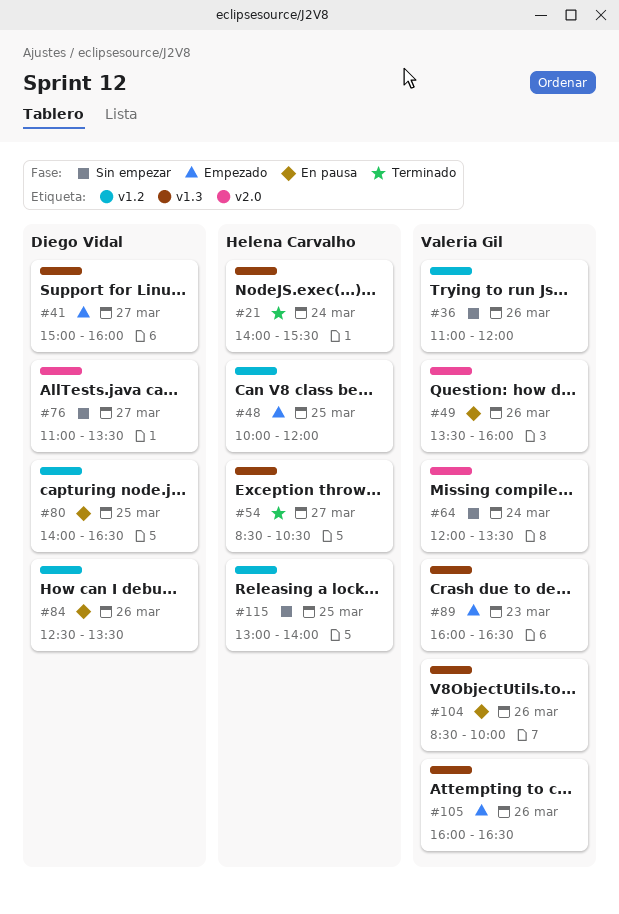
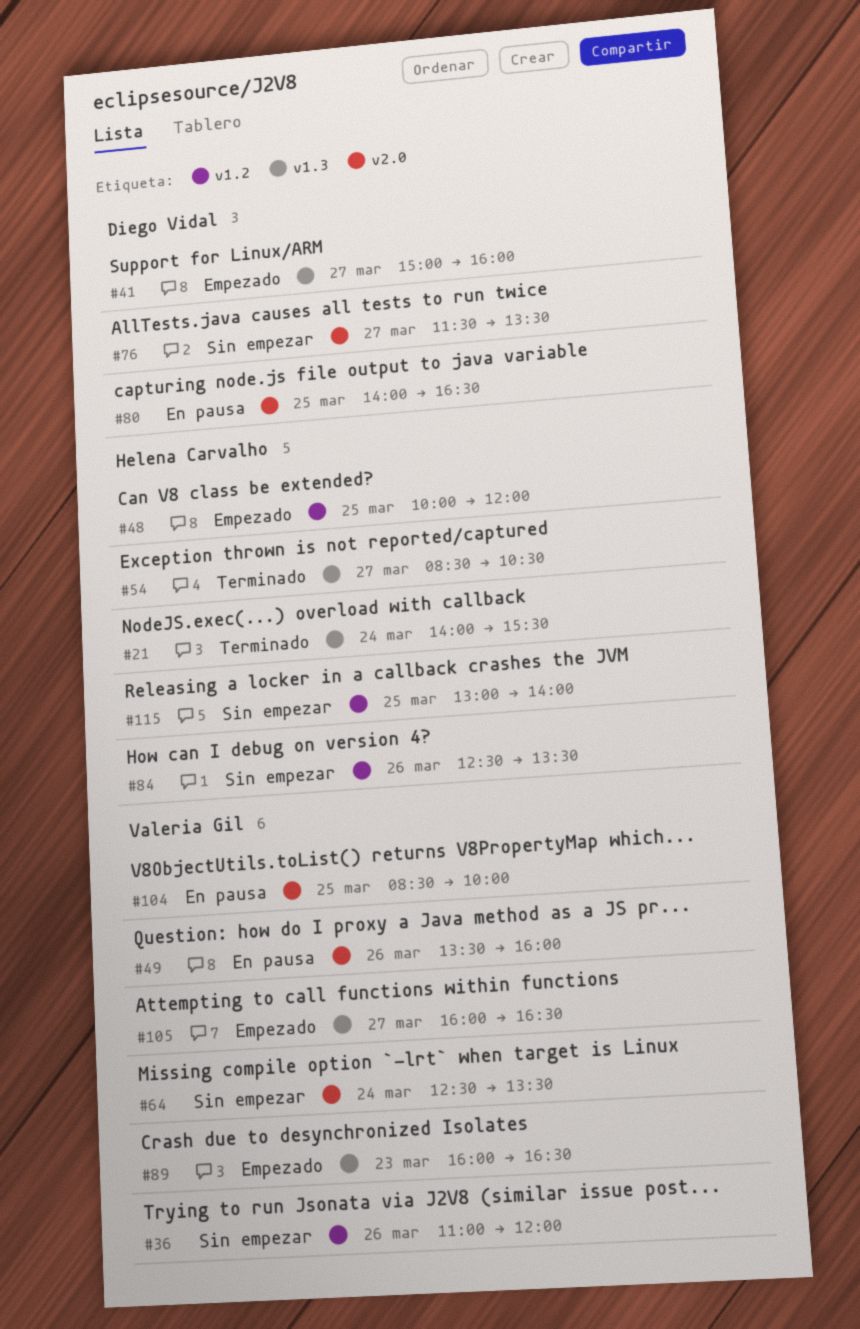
#64, begins: 12:00 -> 12:30
#76, begins: 11:00 -> 11:30
#80, label: v1.2 -> v2.0
#84, status: En pausa -> Sin empezar
#84, owner: Diego Vidal -> Helena Carvalho
#104, label: v1.3 -> v2.0
#104, day: Mar 26 -> Mar 25
#105, day: Mar 26 -> Mar 27

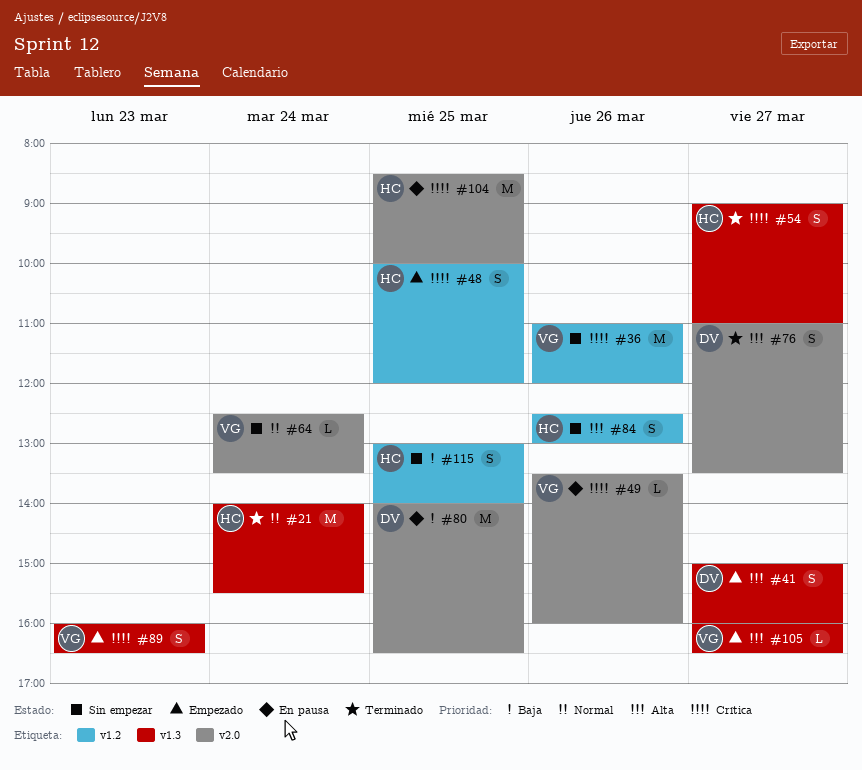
#54, begins: 08:30 -> 09:00
#54, ends: 10:30 -> 11:00
#76, status: Sin empezar -> Terminado
#76, begins: 11:30 -> 11:00
#84, ends: 13:30 -> 13:00
#104, owner: Valeria Gil -> Helena Carvalho

